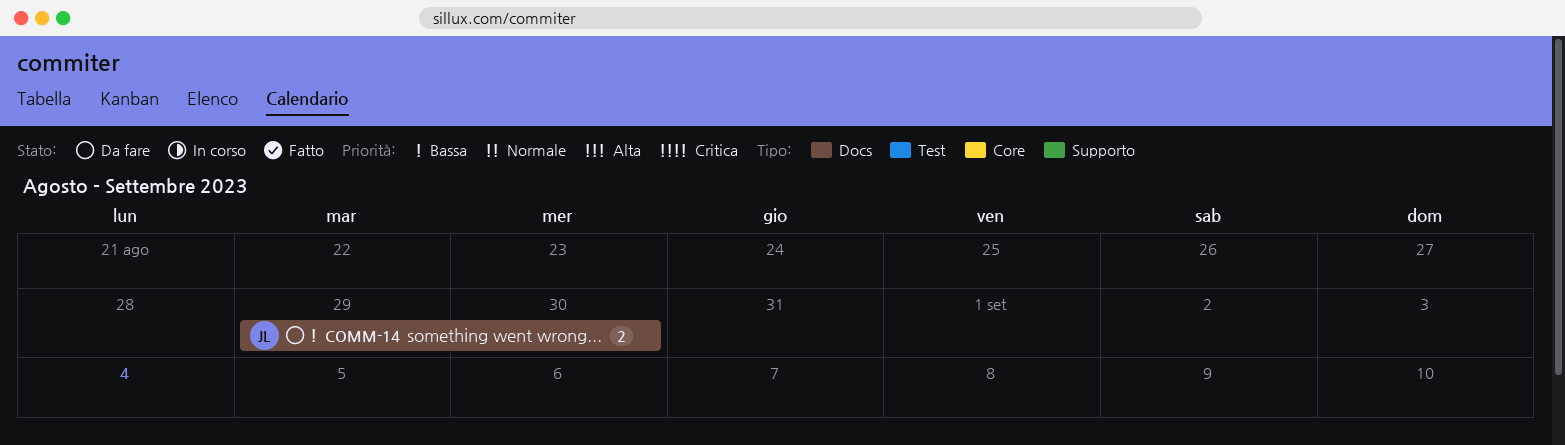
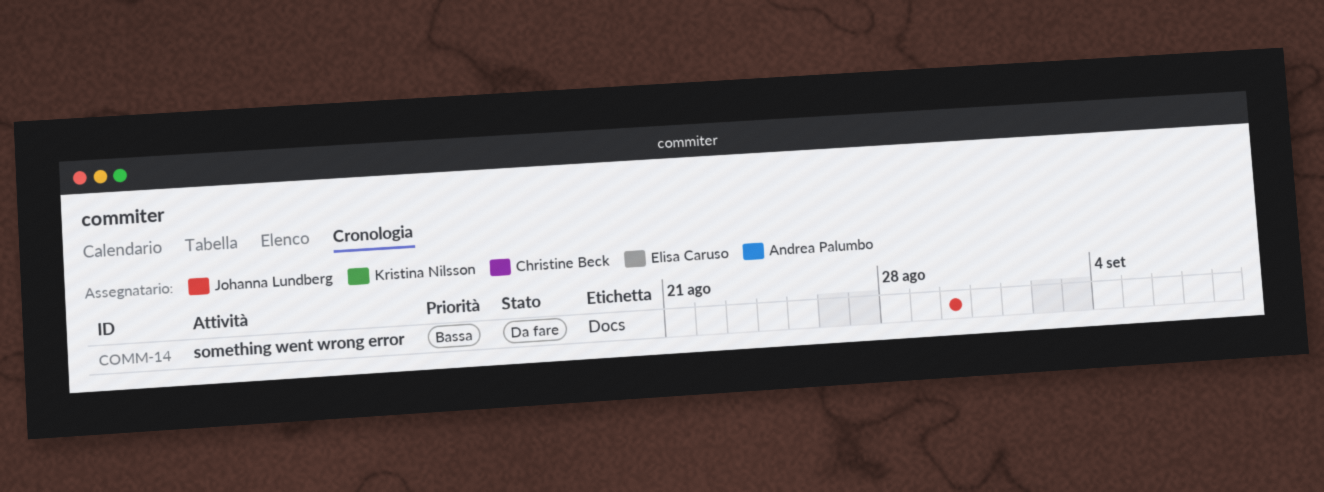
COMM-14, start: Aug 29 -> Aug 30

